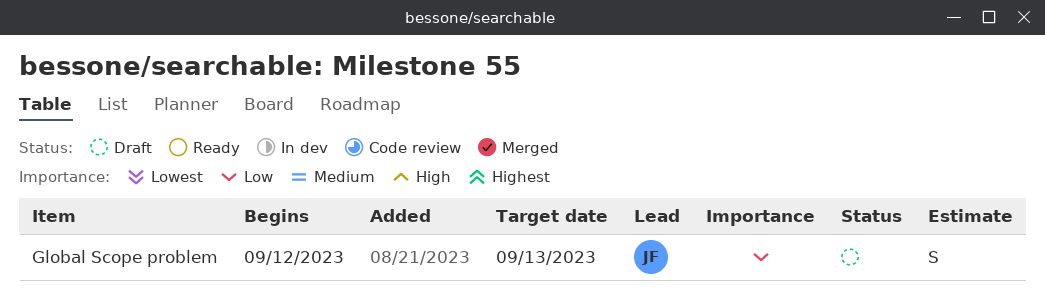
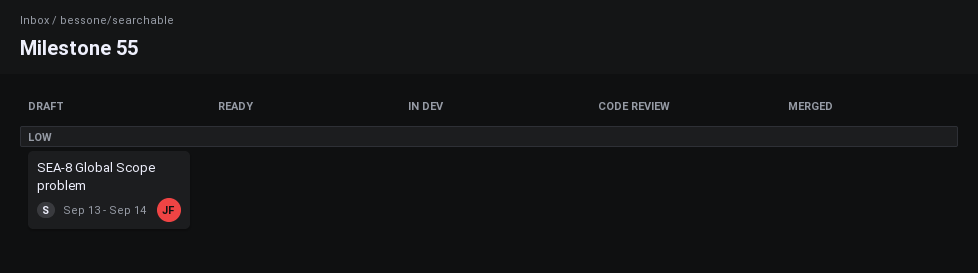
Global Scope problem, start: Sep 12 -> Sep 13
Global Scope problem, due: Sep 13 -> Sep 14

